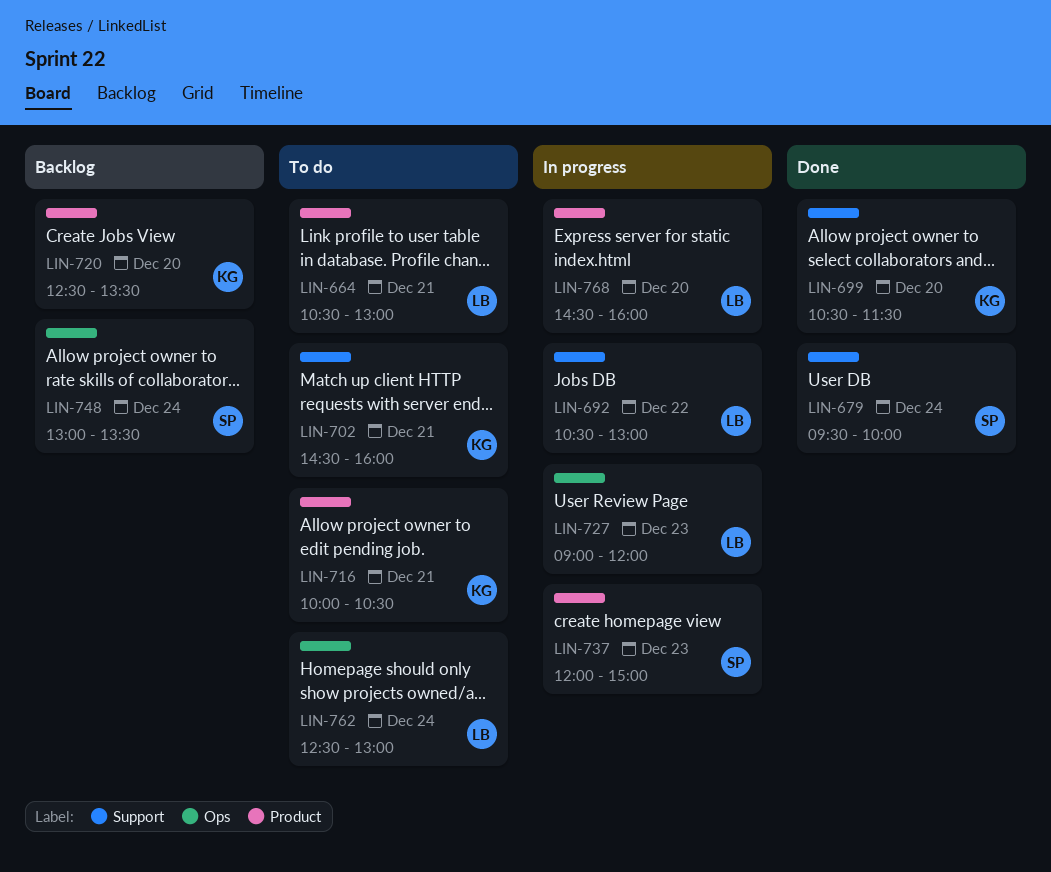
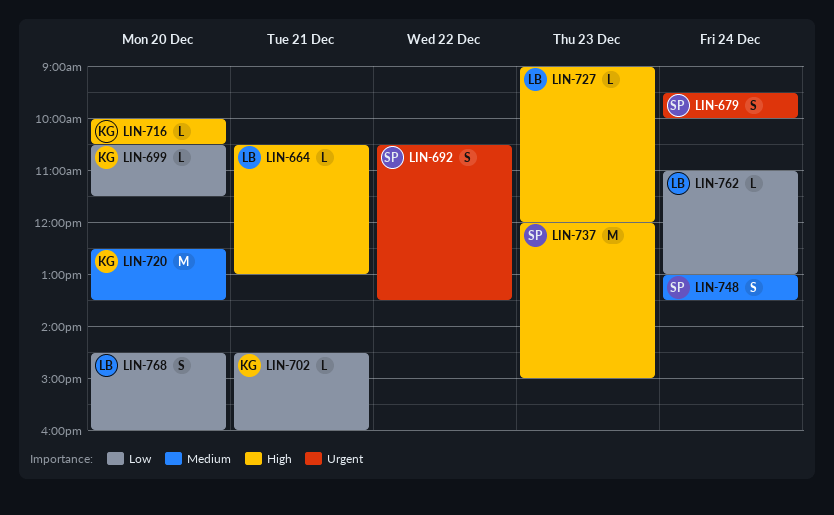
LIN-692, owner: LB -> SP
LIN-692, ends: 13:00 -> 13:30
LIN-716, day: Dec 21 -> Dec 20
LIN-762, begins: 12:30 -> 11:00

